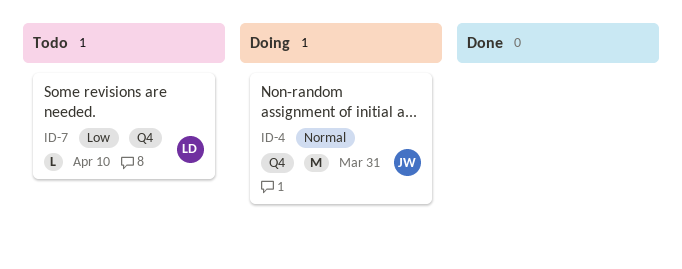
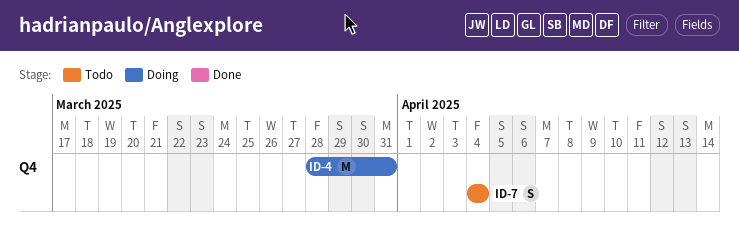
ID-7, estimate: L -> S
ID-7, due: Apr 10 -> Apr 4

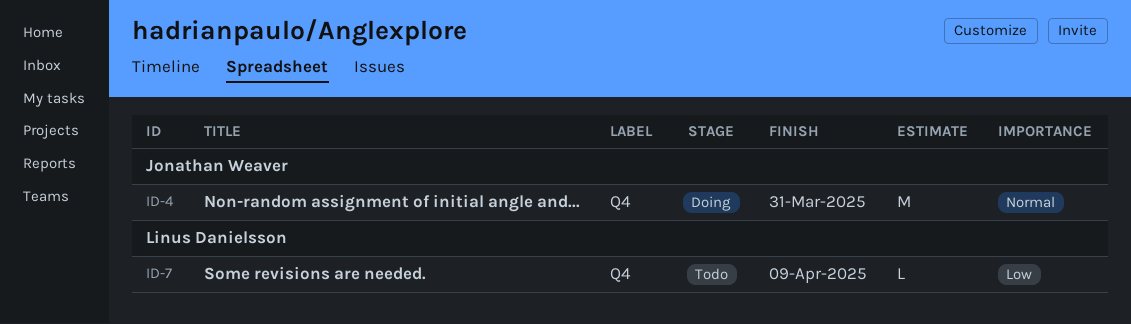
ID-7, estimate: S -> L
ID-7, due: Apr 4 -> Apr 9

